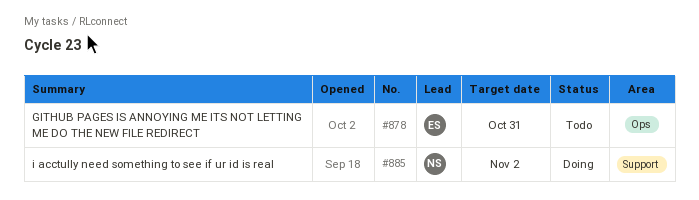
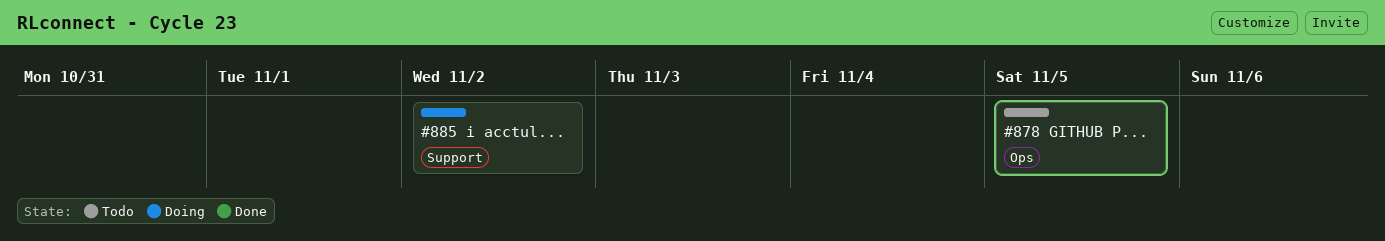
#878, due: Oct 31 -> Nov 5

